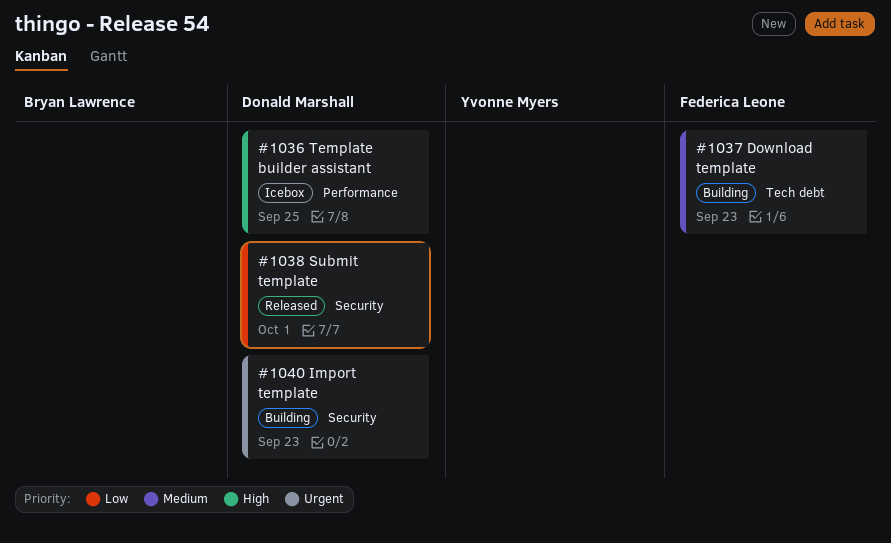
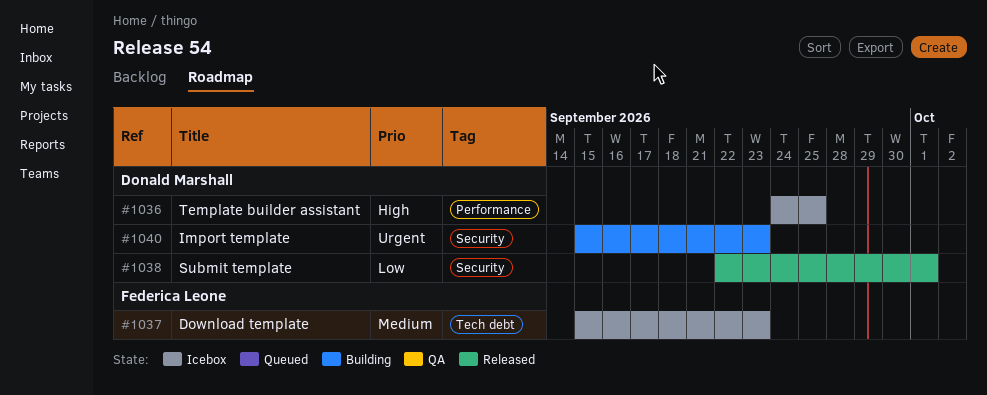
#1037, status: Building -> Icebox

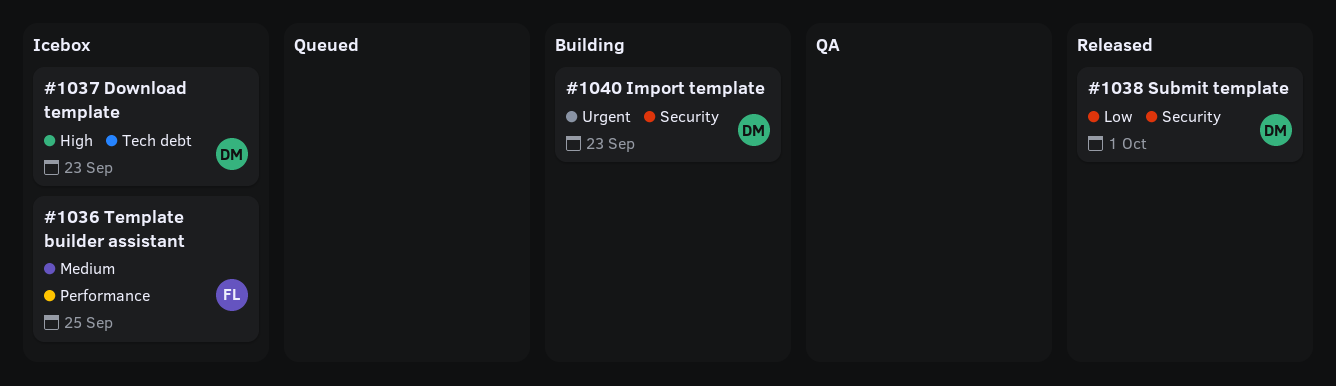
#1036, owner: Donald Marshall -> Federica Leone
#1036, priority: High -> Medium
#1037, owner: Federica Leone -> Donald Marshall
#1037, priority: Medium -> High

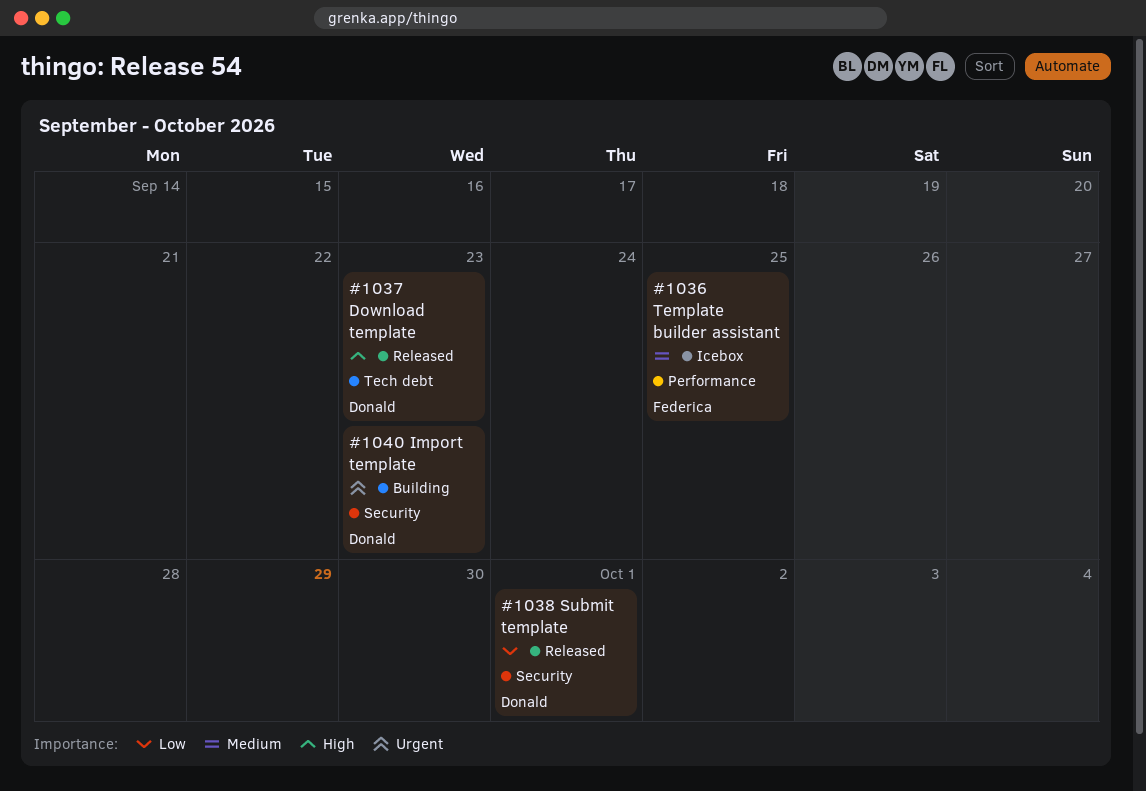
#1037, status: Icebox -> Released

